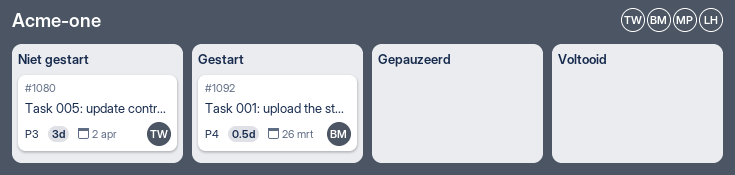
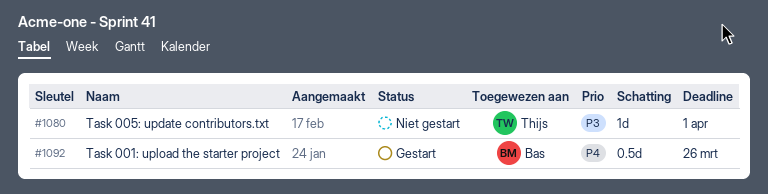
#1080, estimate: 3d -> 1d
#1080, due: Apr 2 -> Apr 1

